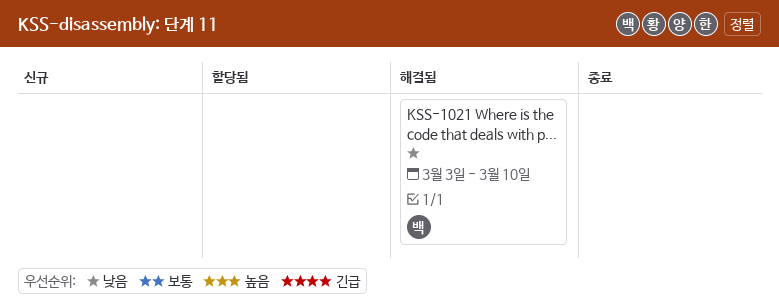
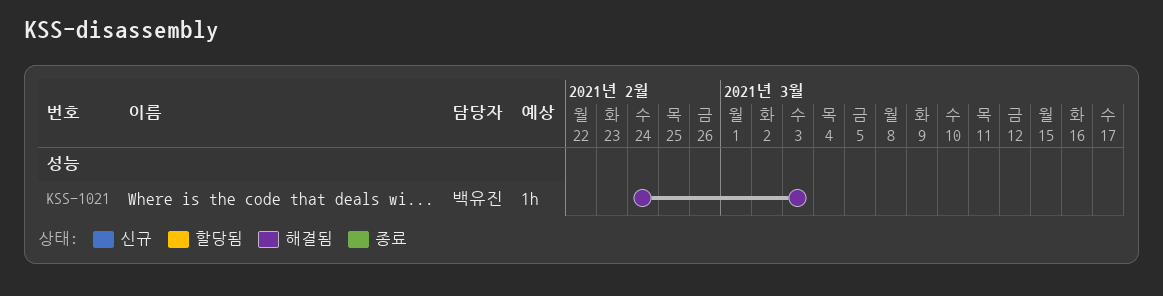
KSS-1021, start: Mar 3 -> Feb 24
KSS-1021, due: Mar 10 -> Mar 3

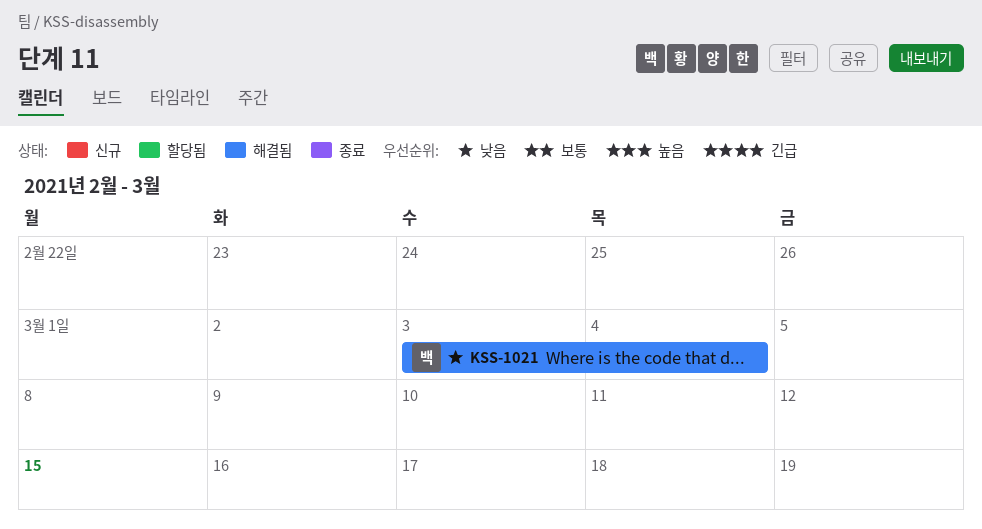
KSS-1021, start: Feb 24 -> Mar 3
KSS-1021, due: Mar 3 -> Mar 4

